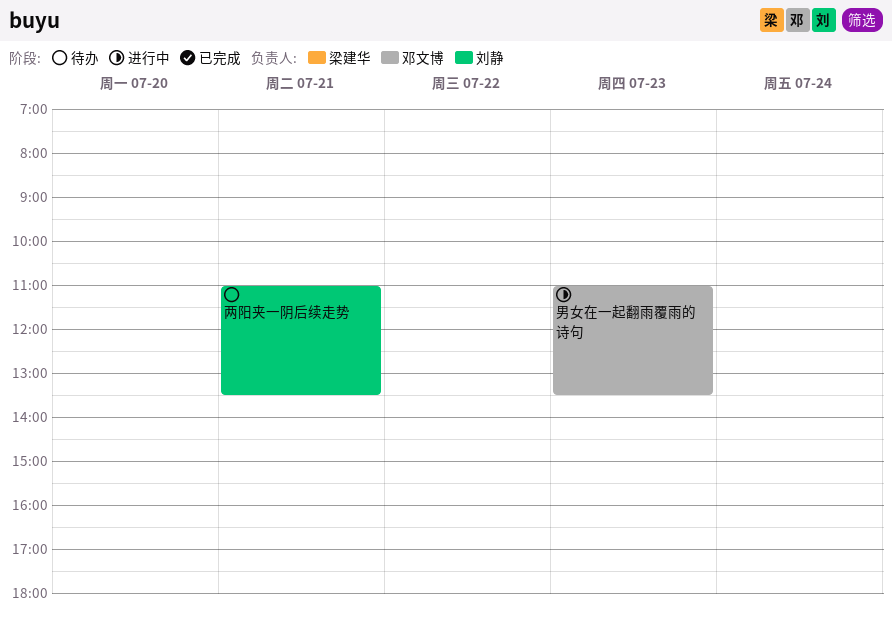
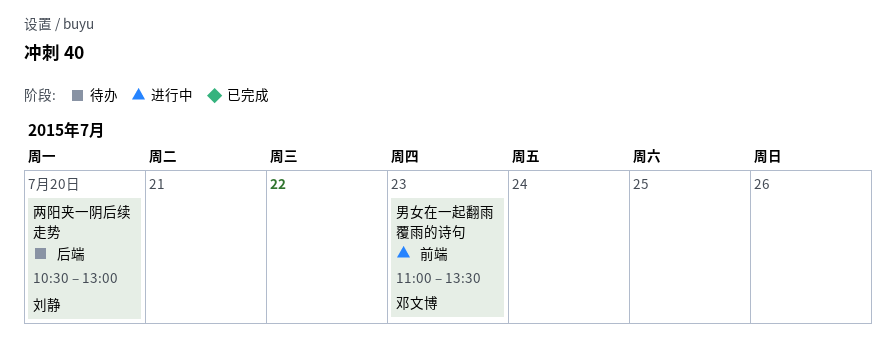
两阳夹一阴后续走势, day: Jul 21 -> Jul 20
两阳夹一阴后续走势, begins: 11:00 -> 10:30
两阳夹一阴后续走势, ends: 13:30 -> 13:00

